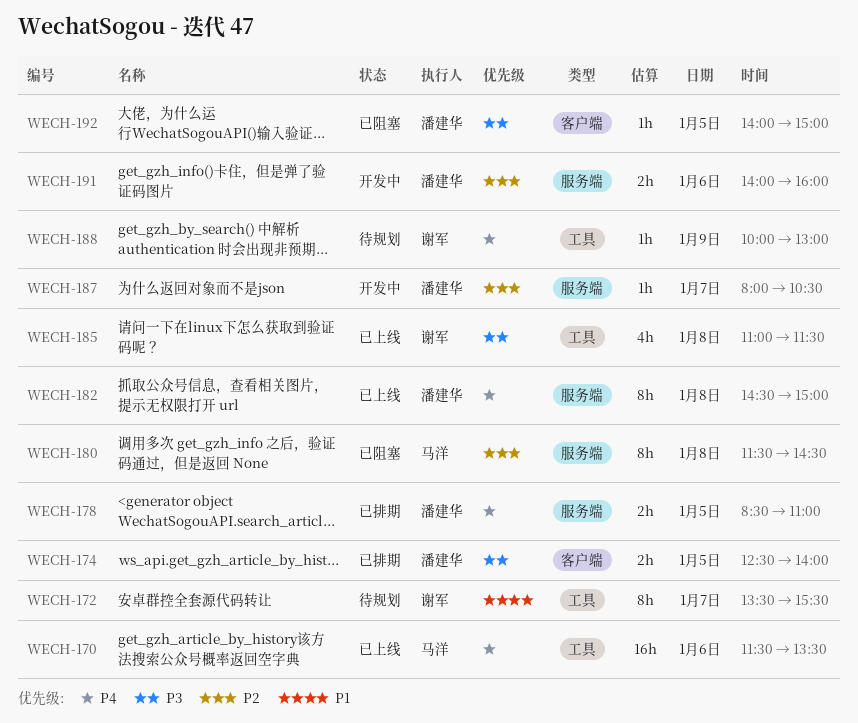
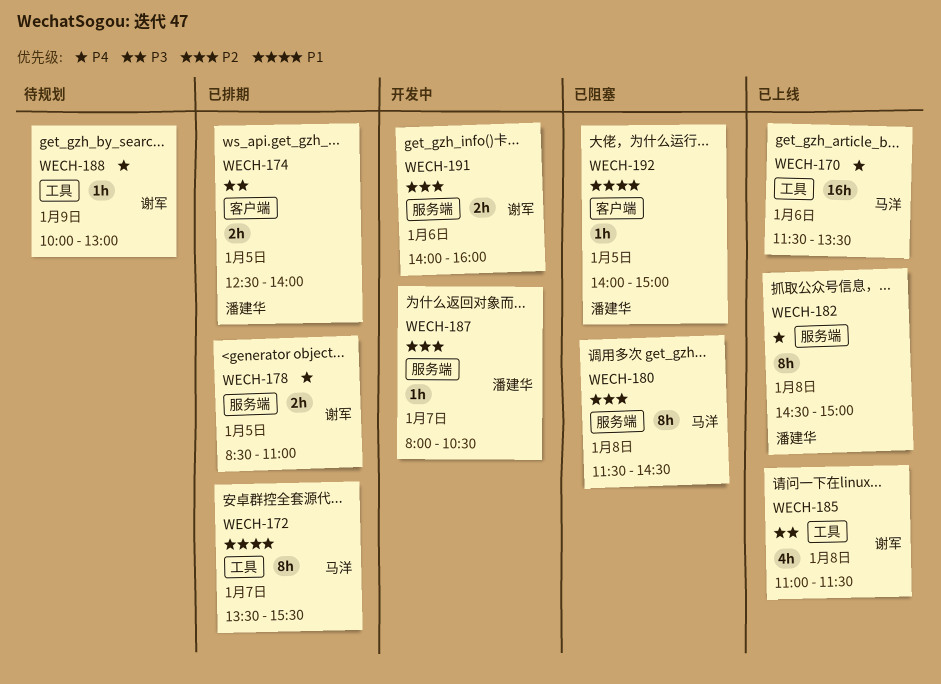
WECH-172, status: 待规划 -> 已排期
WECH-172, owner: 谢军 -> 马洋
WECH-178, owner: 潘建华 -> 谢军
WECH-191, owner: 潘建华 -> 谢军
WECH-192, priority: P3 -> P1

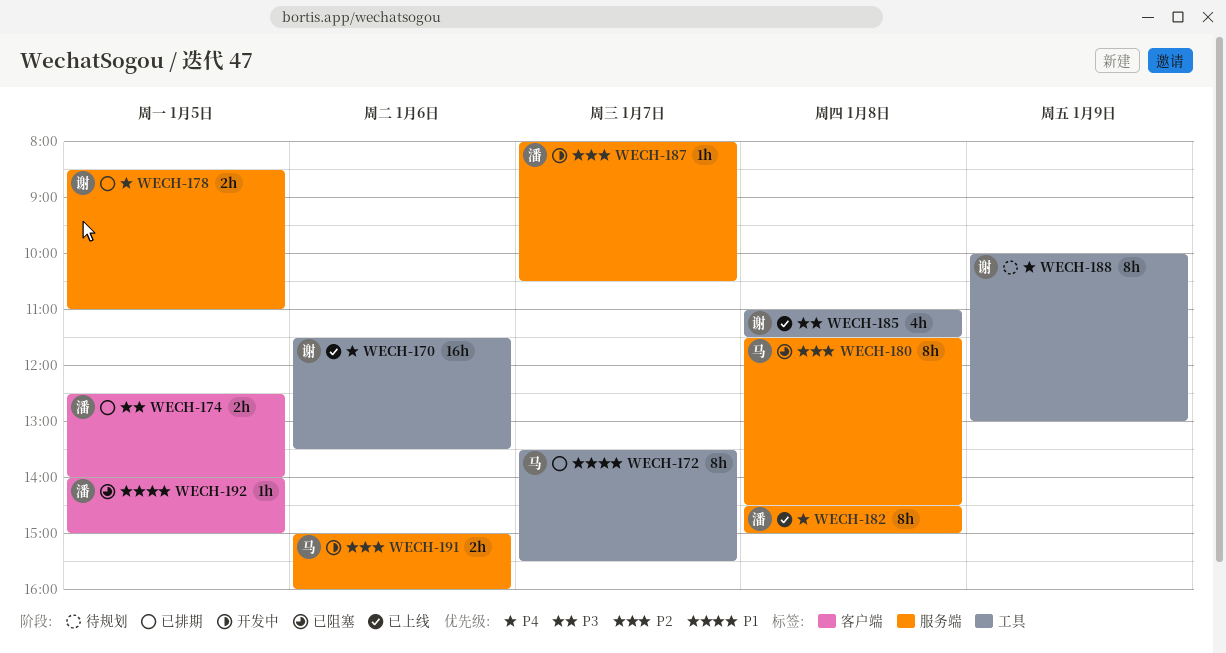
WECH-170, owner: 马洋 -> 谢军
WECH-188, estimate: 1h -> 8h
WECH-191, owner: 谢军 -> 马洋
WECH-191, begins: 14:00 -> 15:00

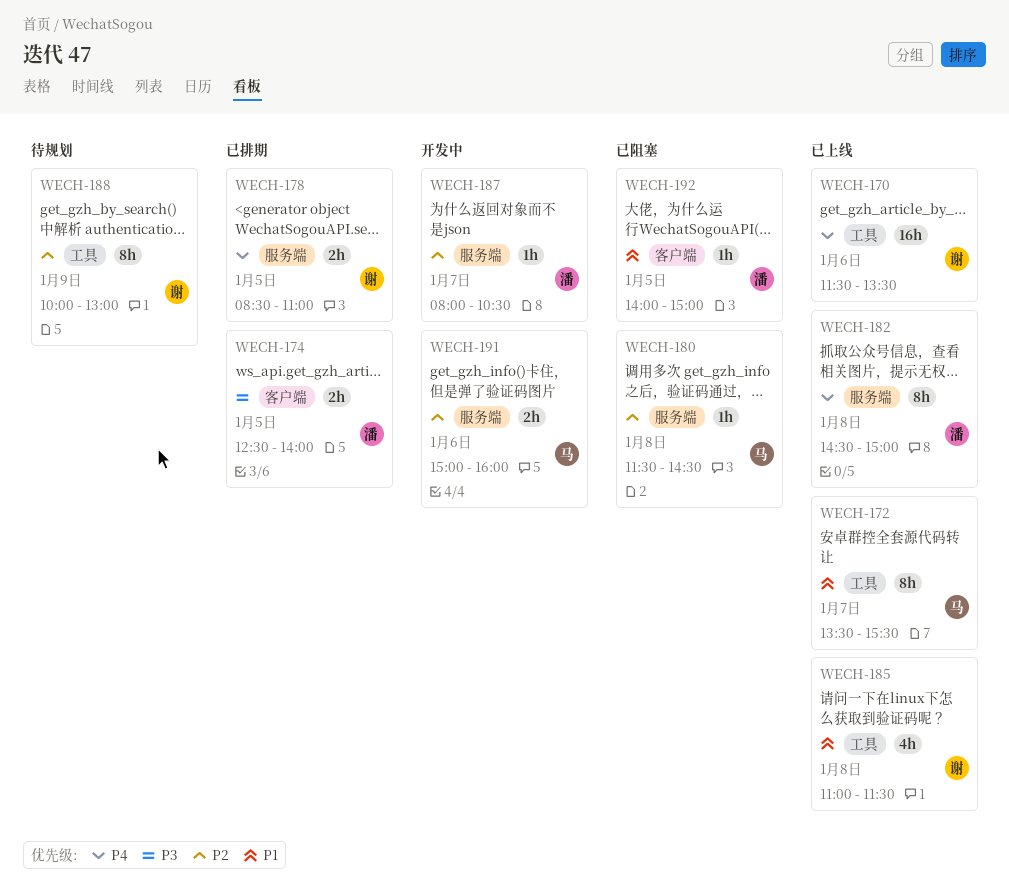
WECH-172, status: 已排期 -> 已上线
WECH-180, estimate: 8h -> 1h
WECH-185, priority: P3 -> P1
WECH-188, priority: P4 -> P2

